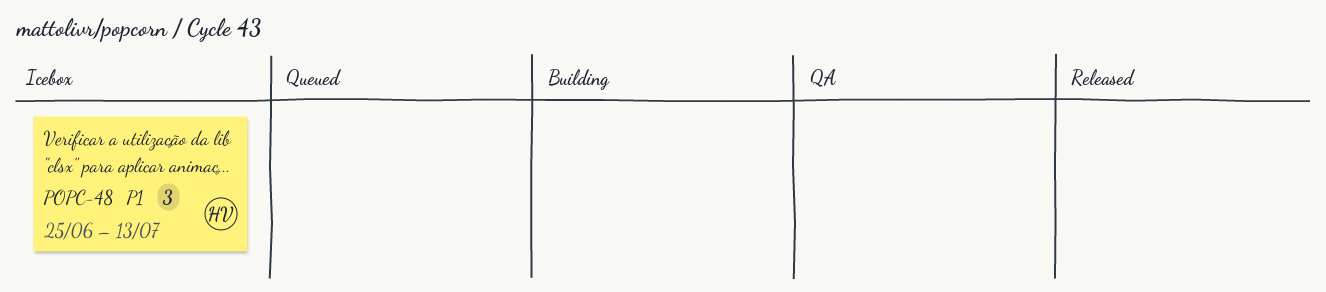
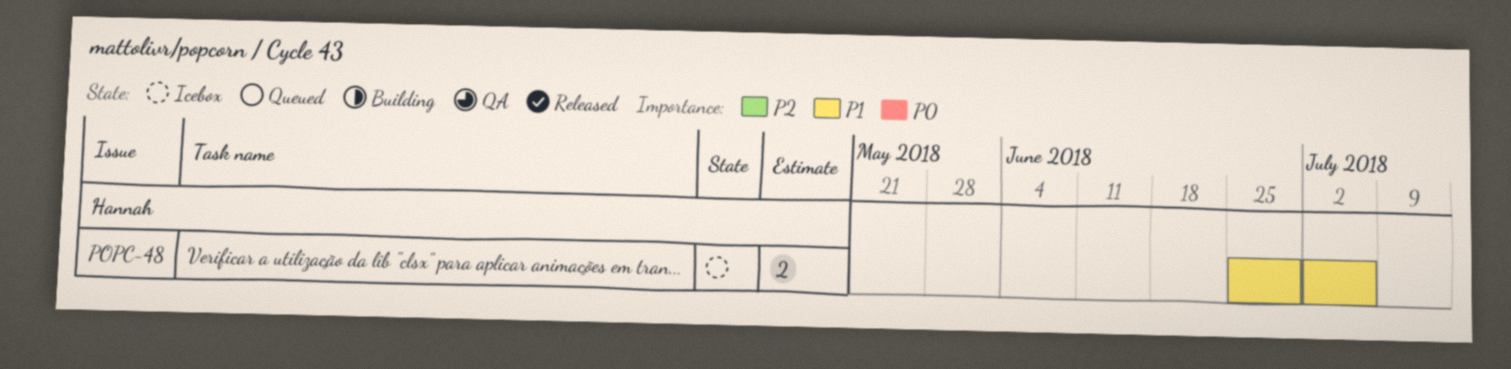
POPC-48, estimate: 3 -> 2
POPC-48, due: Jul 13 -> Jul 6

